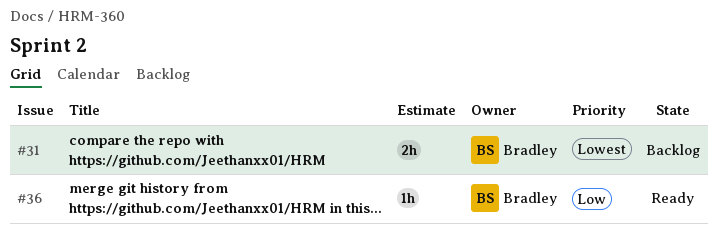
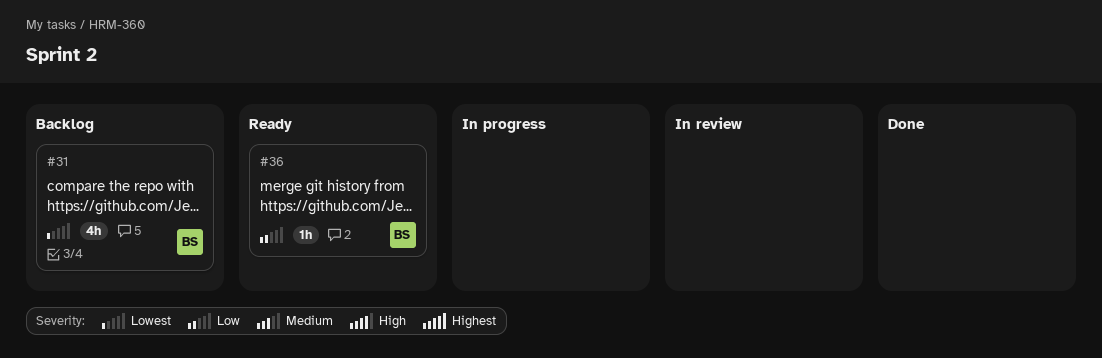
#31, estimate: 2h -> 4h

